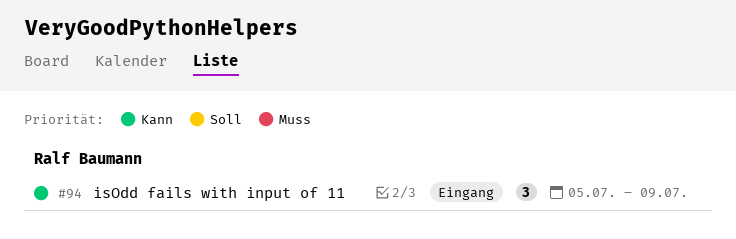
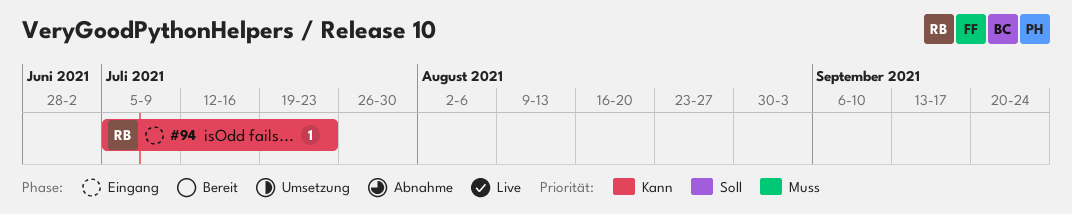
#94, estimate: 3 -> 1
#94, due: Jul 9 -> Jul 23

